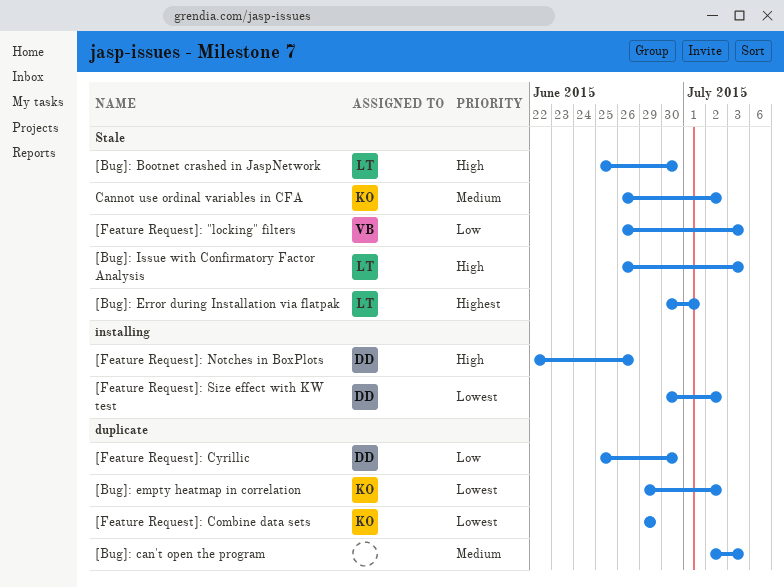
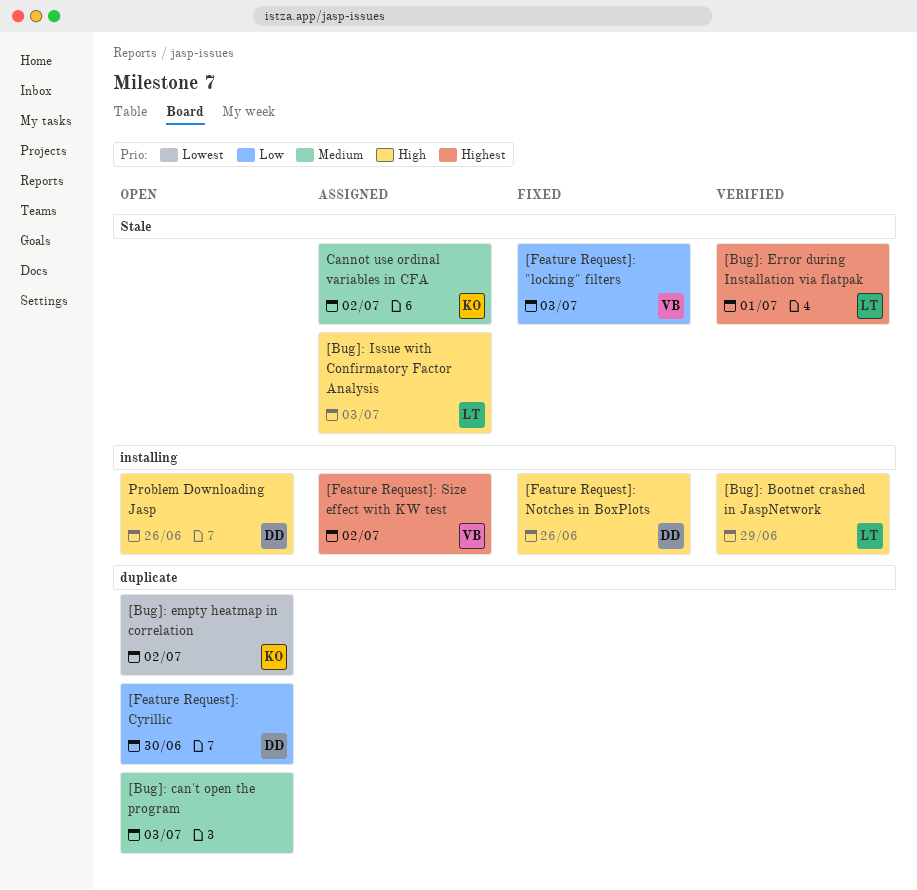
[Bug]: Bootnet crashed in JaspNetwork, label: Stale -> installing
[Bug]: Bootnet crashed in JaspNetwork, due: Jun 30 -> Jun 29
[Feature Request]: Combine data sets: present -> none
[Feature Request]: Size effect with KW test, owner: DD -> VB
[Feature Request]: Size effect with KW test, priority: Lowest -> Highest
Problem Downloading Jasp: none -> present

